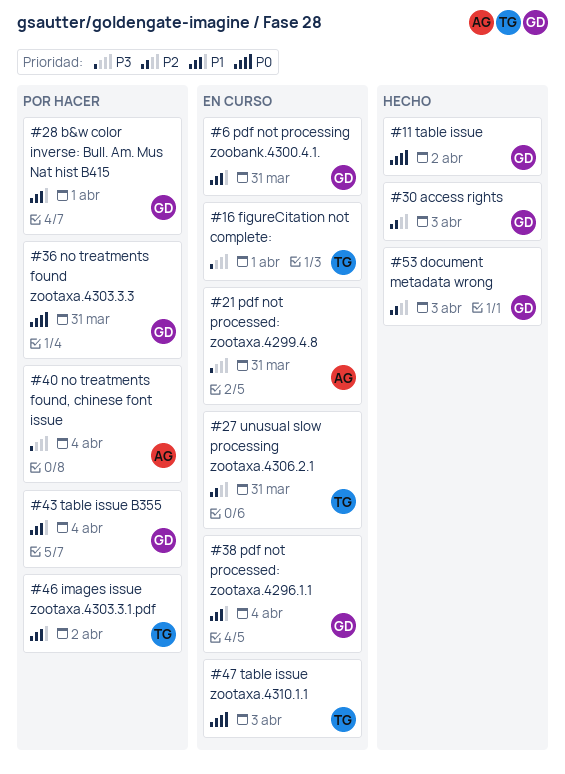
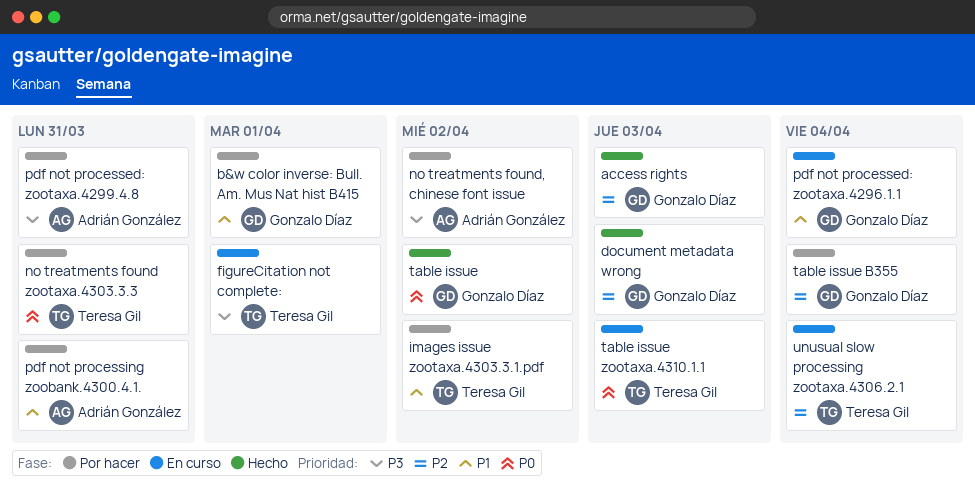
no treatments found zootaxa.4303.3.3, owner: Gonzalo Díaz -> Teresa Gil
no treatments found, chinese font issue, due: Apr 4 -> Apr 2
pdf not processed: zootaxa.4299.4.8, status: En curso -> Por hacer
pdf not processing zoobank.4300.4.1., status: En curso -> Por hacer
pdf not processing zoobank.4300.4.1., owner: Gonzalo Díaz -> Adrián González
table issue B355, priority: P1 -> P2
unusual slow processing zootaxa.4306.2.1, due: Mar 31 -> Apr 4

